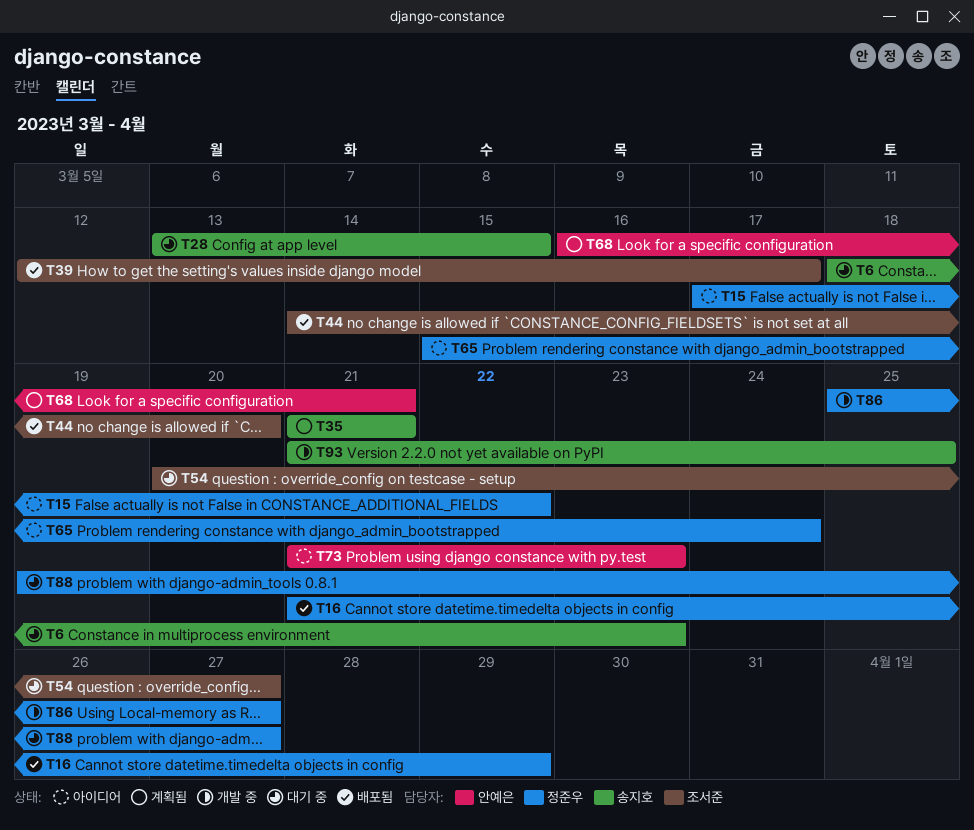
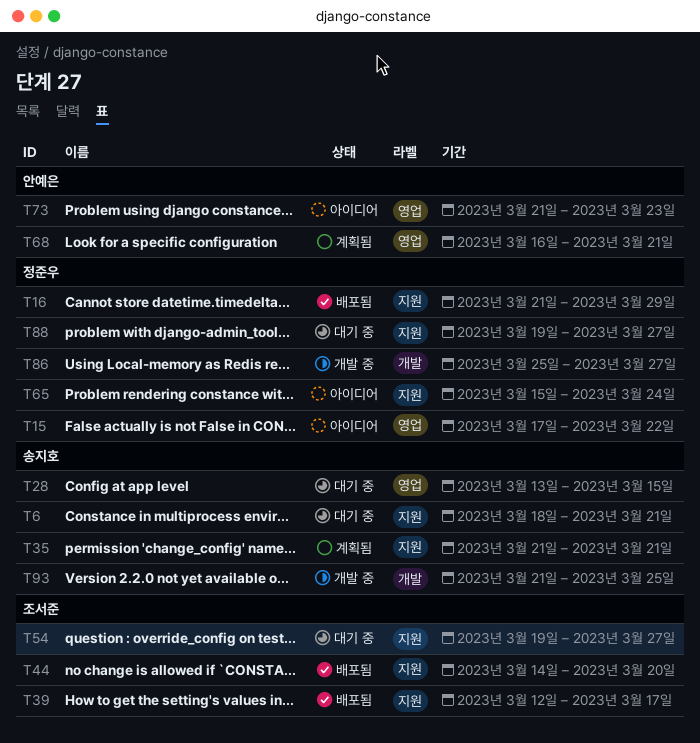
T6, due: Mar 23 -> Mar 21
T54, start: Mar 20 -> Mar 19

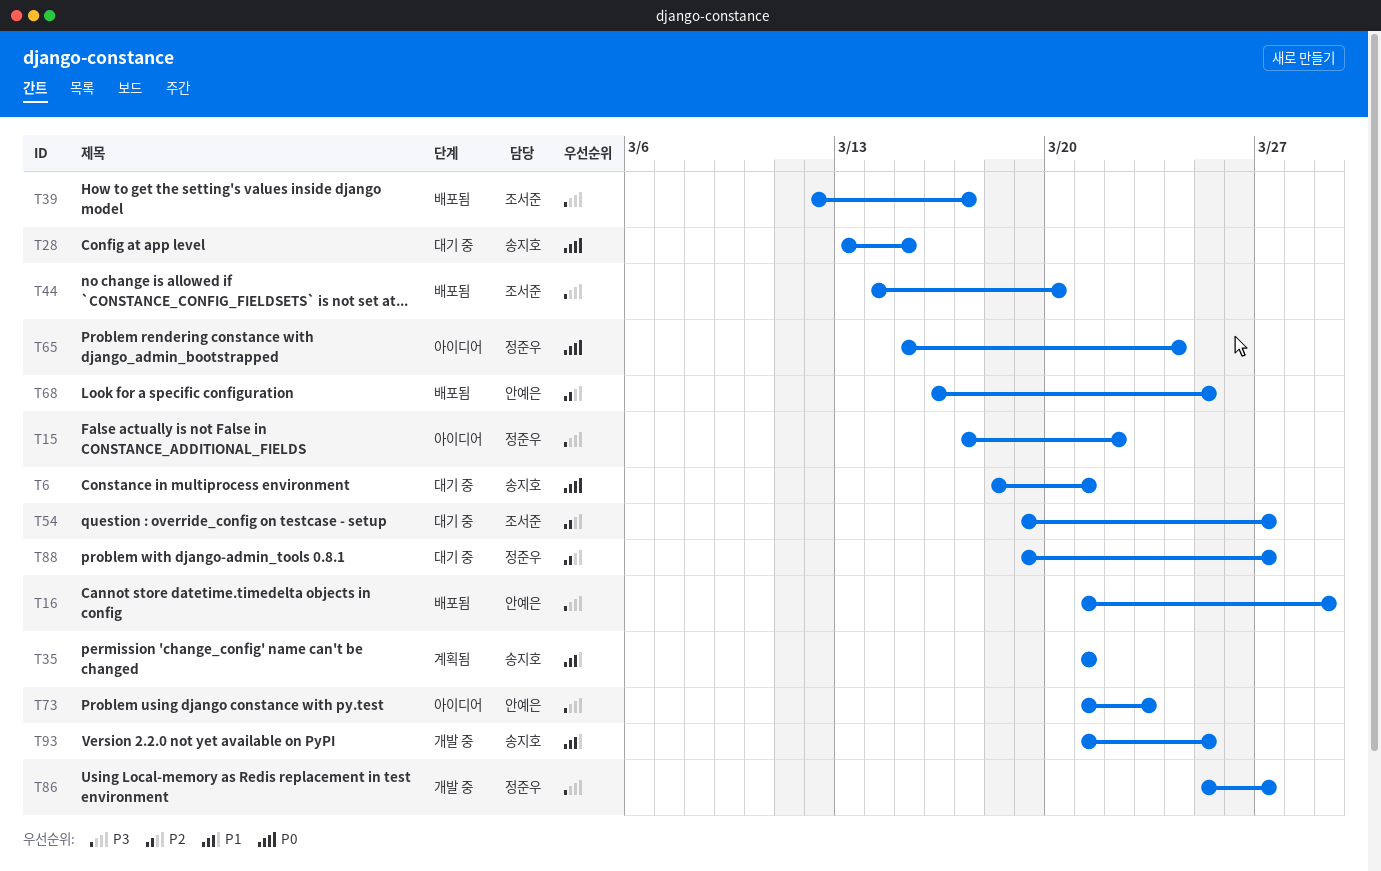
T16, owner: 정준우 -> 안예은
T68, status: 계획됨 -> 배포됨
T68, due: Mar 21 -> Mar 25

